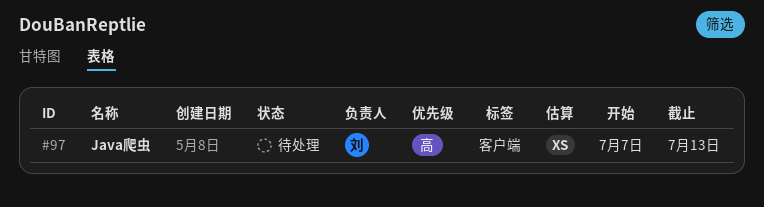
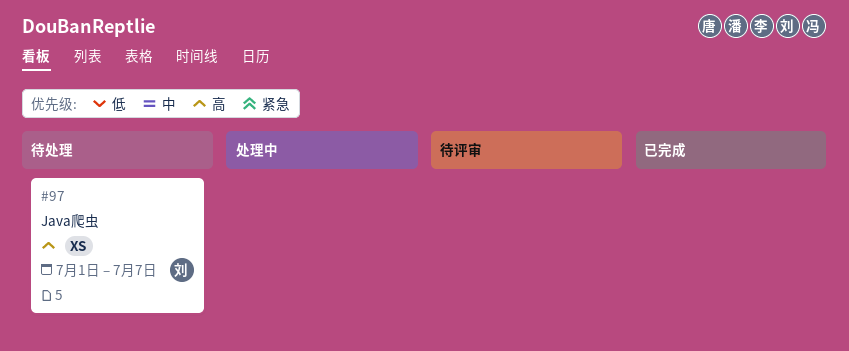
#97, start: Jul 7 -> Jul 1
#97, due: Jul 13 -> Jul 7

